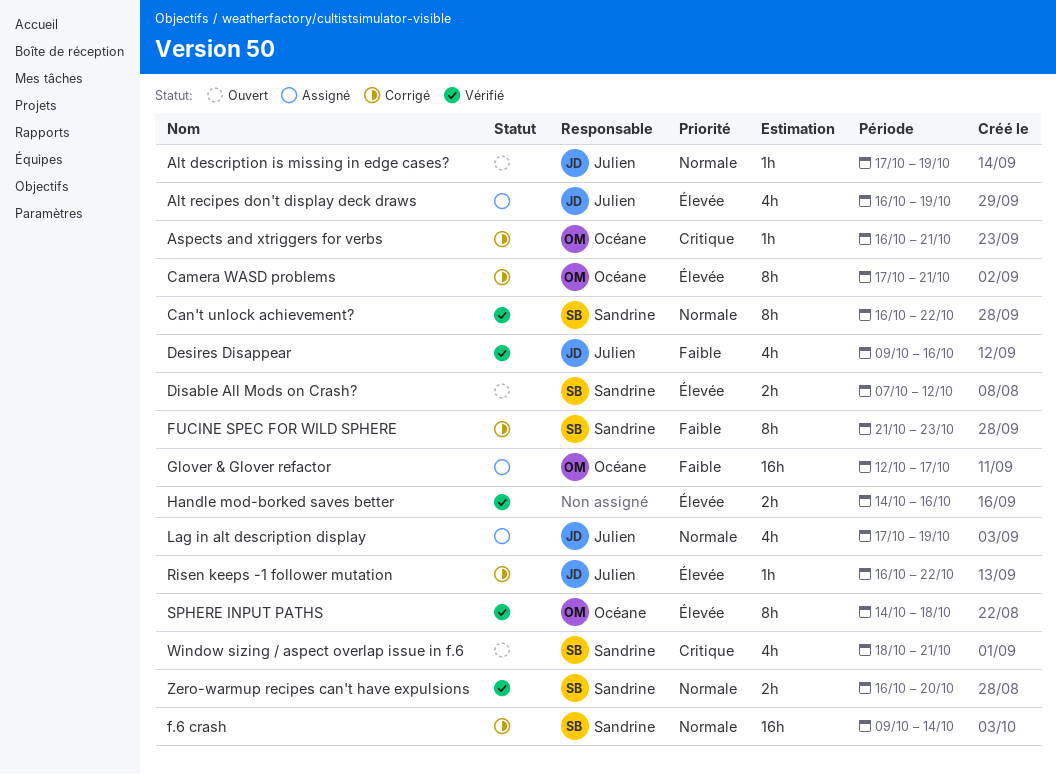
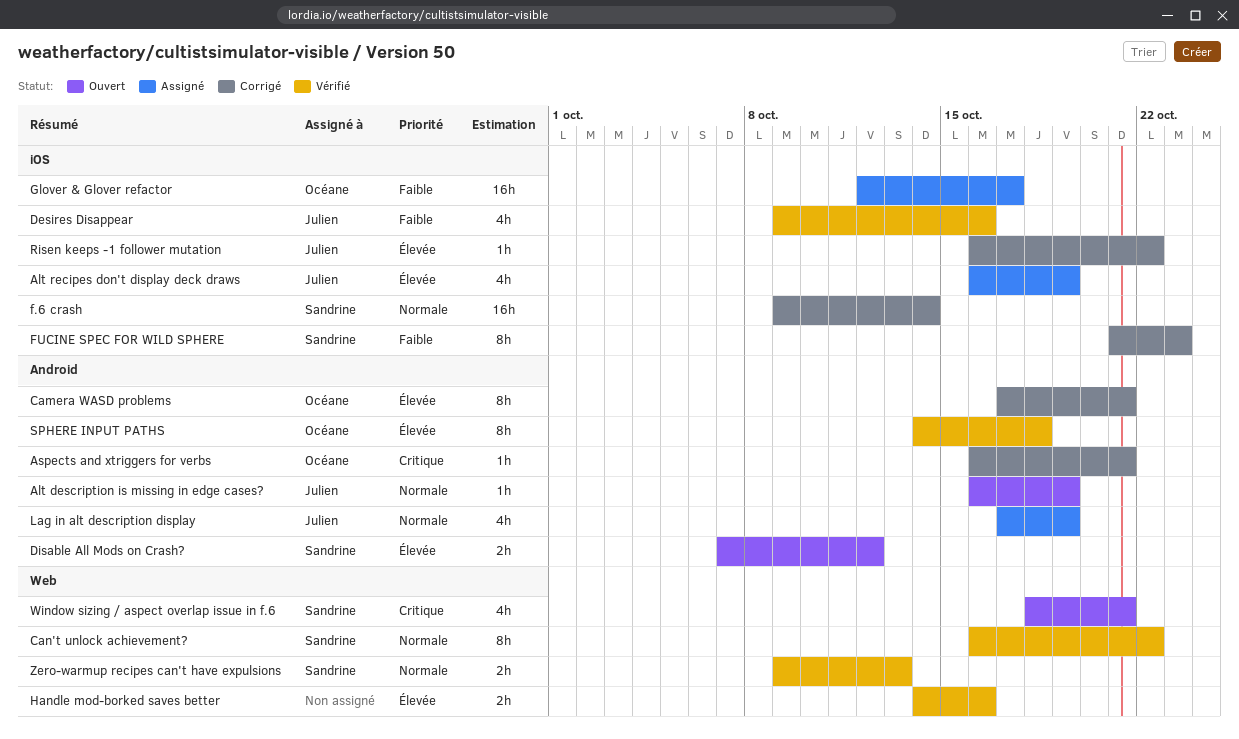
Alt description is missing in edge cases?, start: Oct 17 -> Oct 16
Zero-warmup recipes can't have expulsions, start: Oct 16 -> Oct 9
Zero-warmup recipes can't have expulsions, due: Oct 20 -> Oct 13

